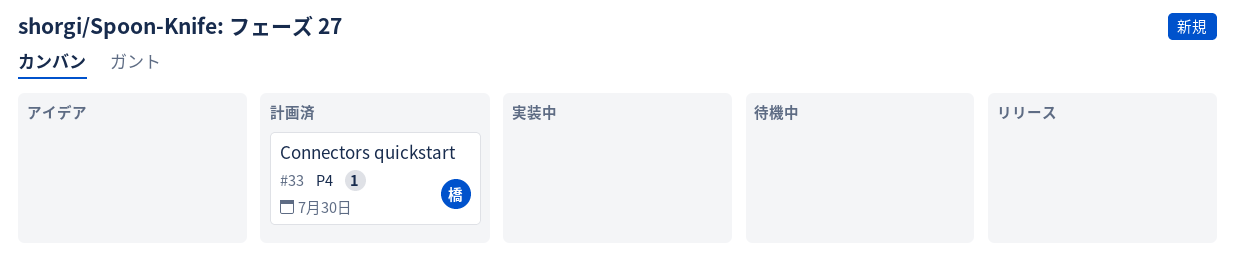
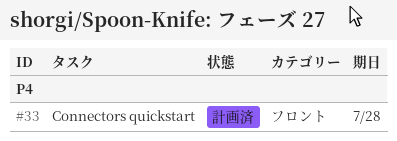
#33, due: Jul 30 -> Jul 28

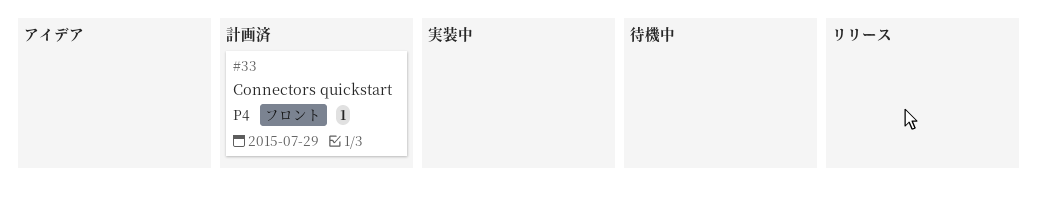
#33, due: Jul 28 -> Jul 29

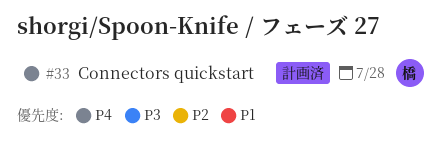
#33, due: Jul 29 -> Jul 28

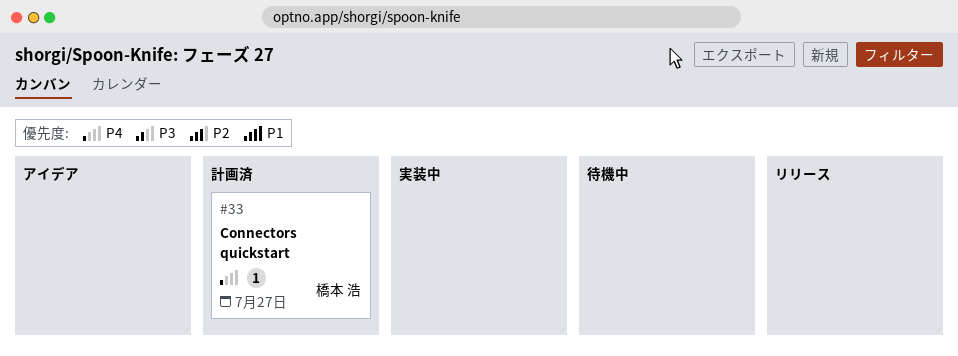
#33, due: Jul 28 -> Jul 27

